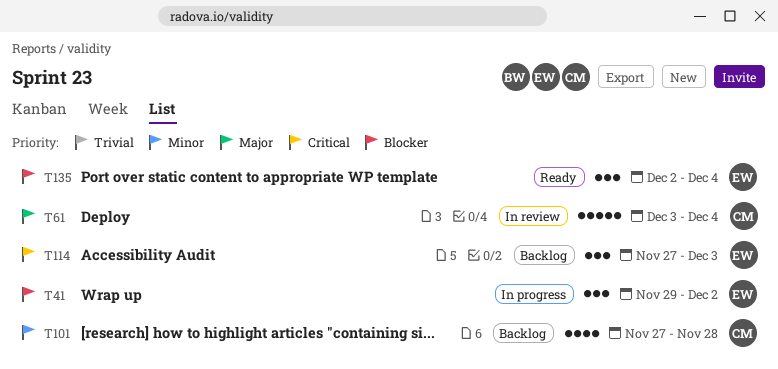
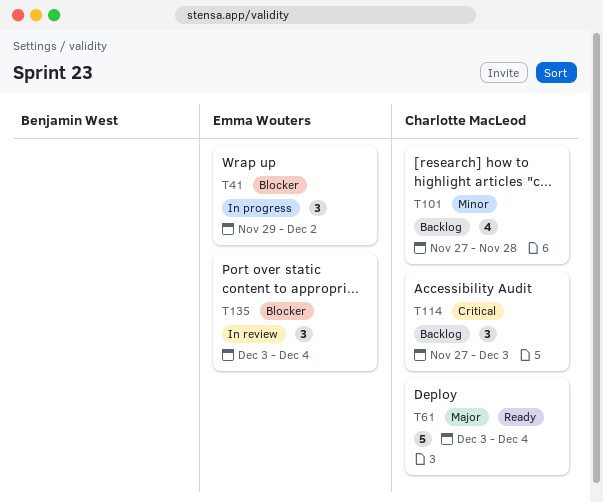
T61, status: In review -> Ready
T114, owner: Emma Wouters -> Charlotte MacLeod
T135, status: Ready -> In review
T135, start: Dec 2 -> Dec 3

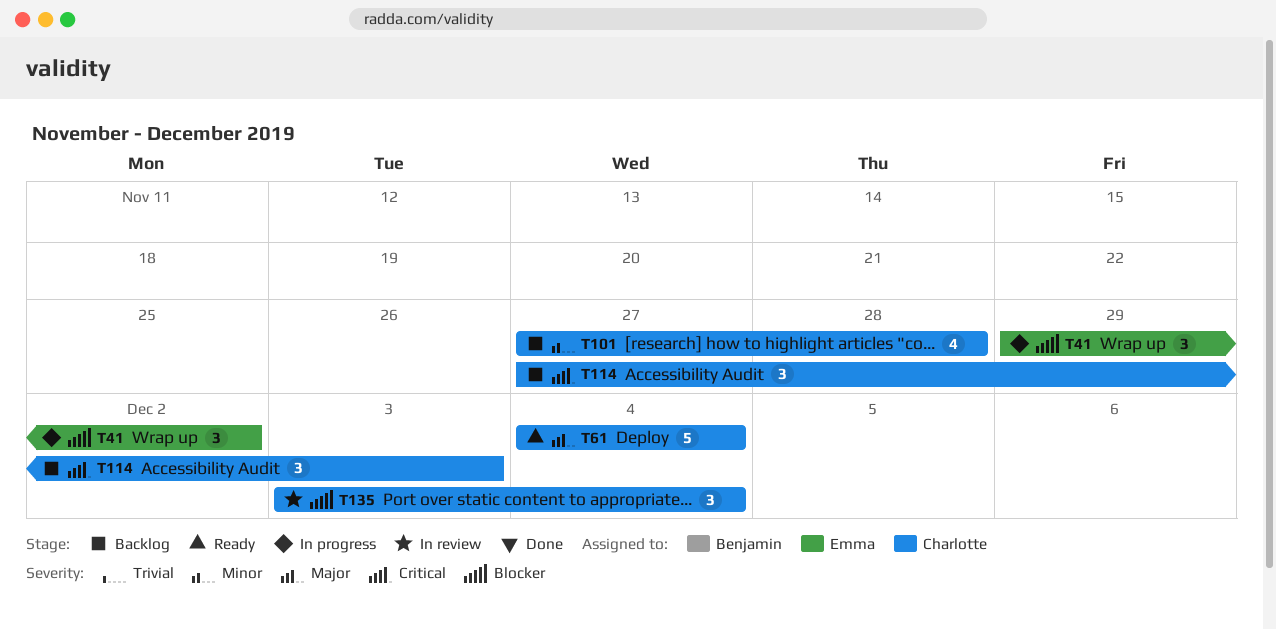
T61, start: Dec 3 -> Dec 4
T135, owner: Emma Wouters -> Charlotte MacLeod

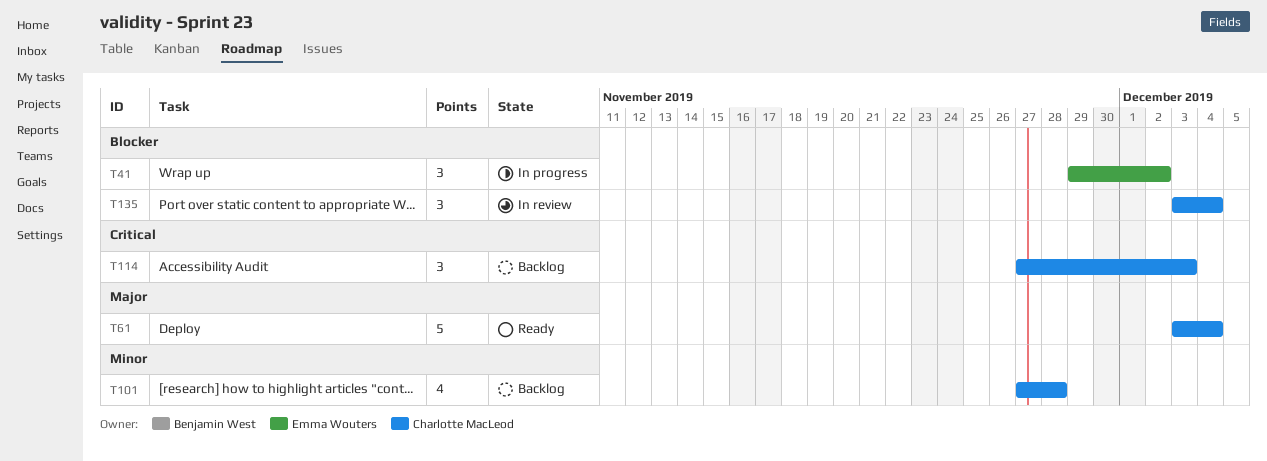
T61, start: Dec 4 -> Dec 3

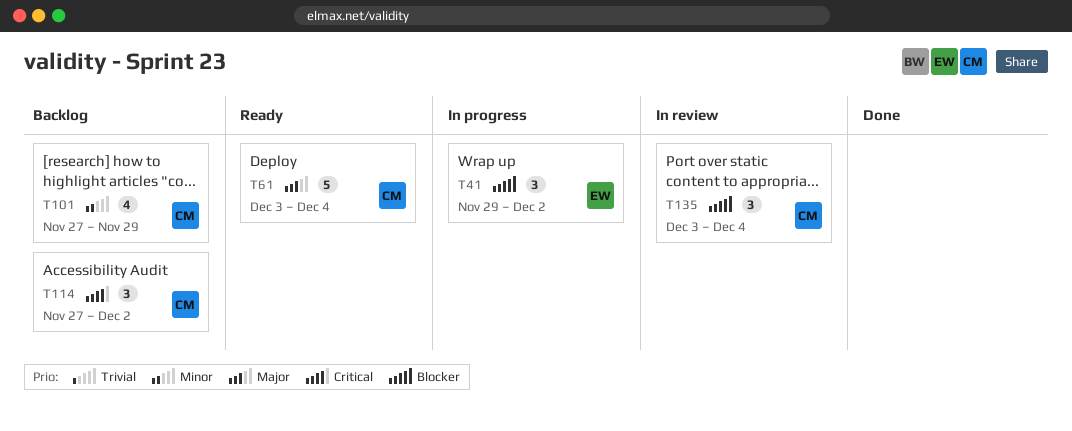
T101, due: Nov 28 -> Nov 29
T114, due: Dec 3 -> Dec 2

